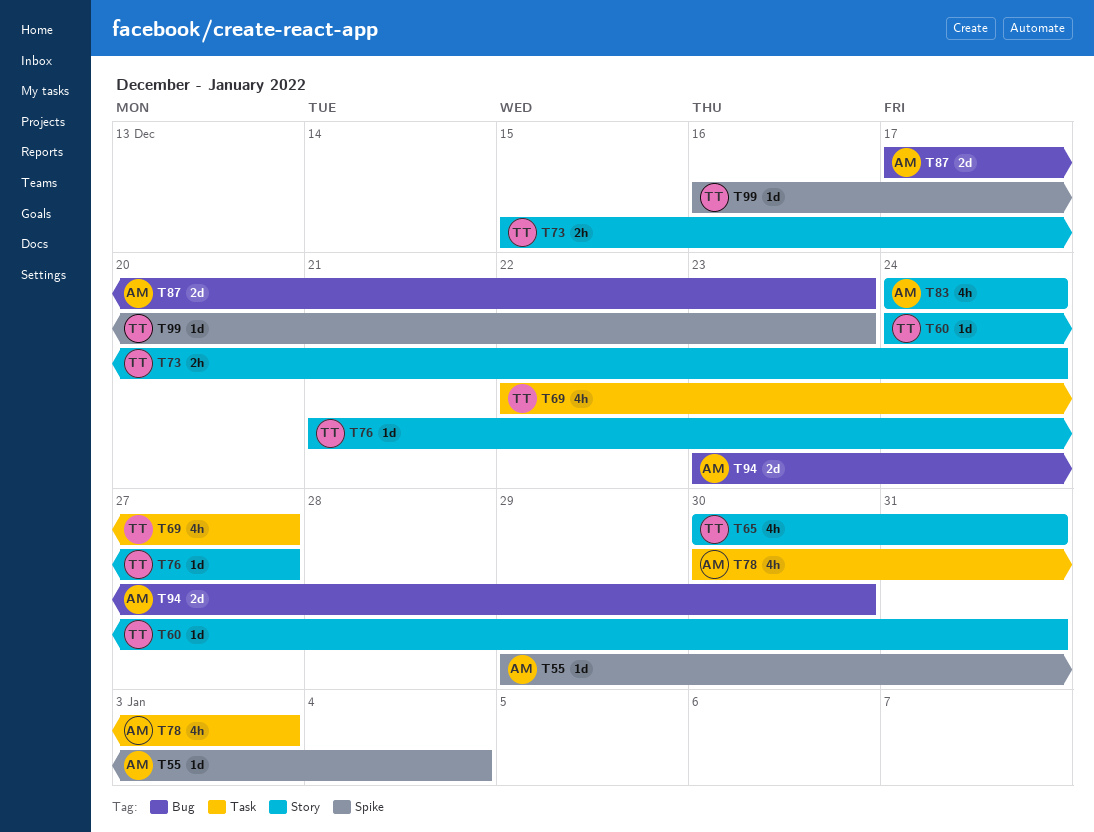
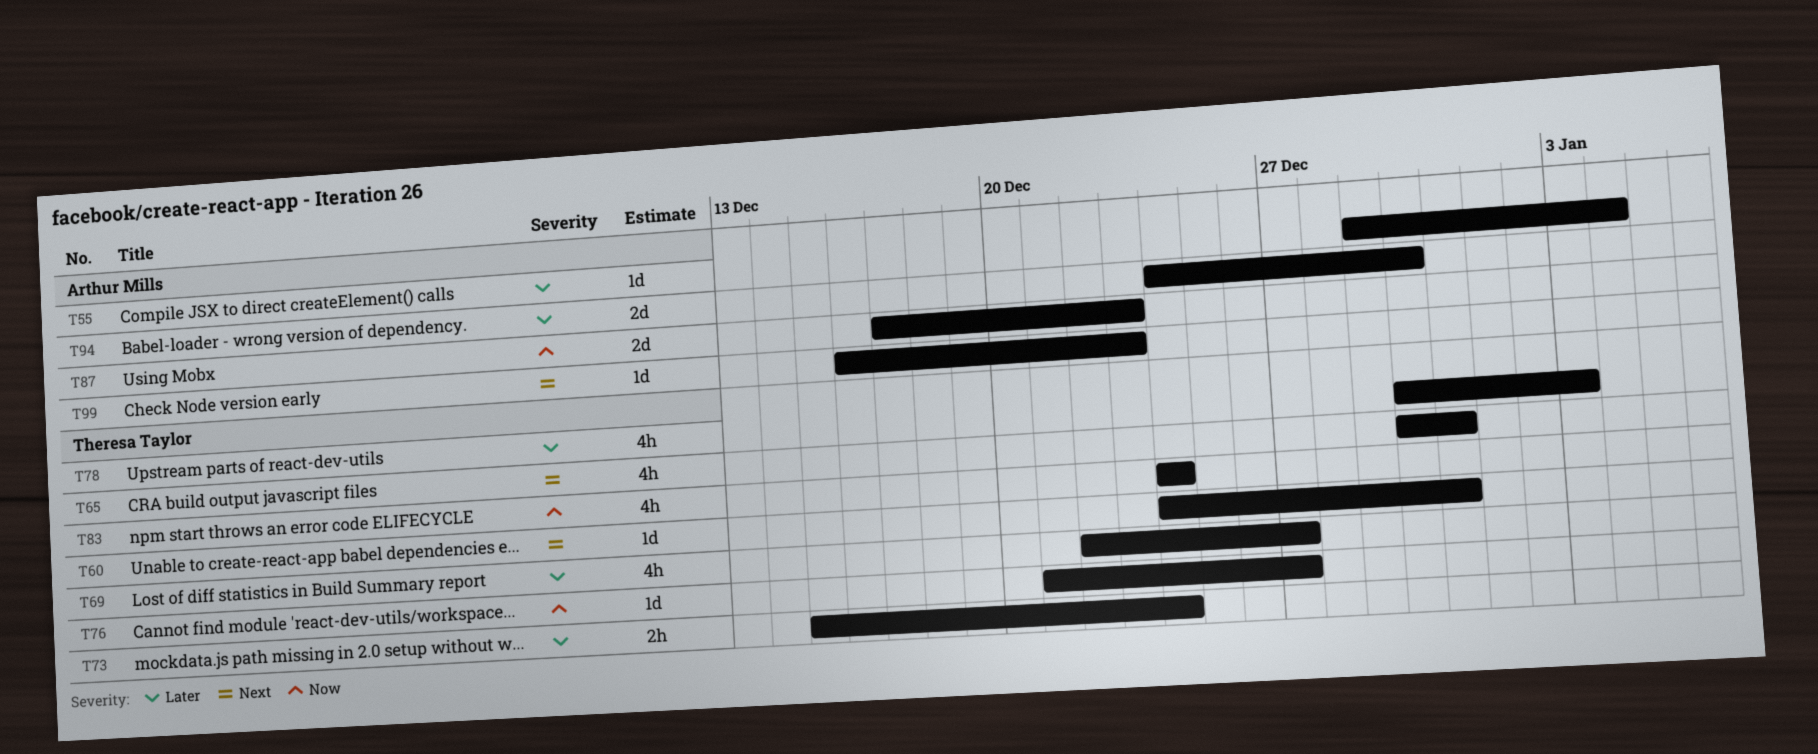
T78, owner: Arthur Mills -> Theresa Taylor
T83, owner: Arthur Mills -> Theresa Taylor
T94, start: Dec 23 -> Dec 24
T99, owner: Theresa Taylor -> Arthur Mills

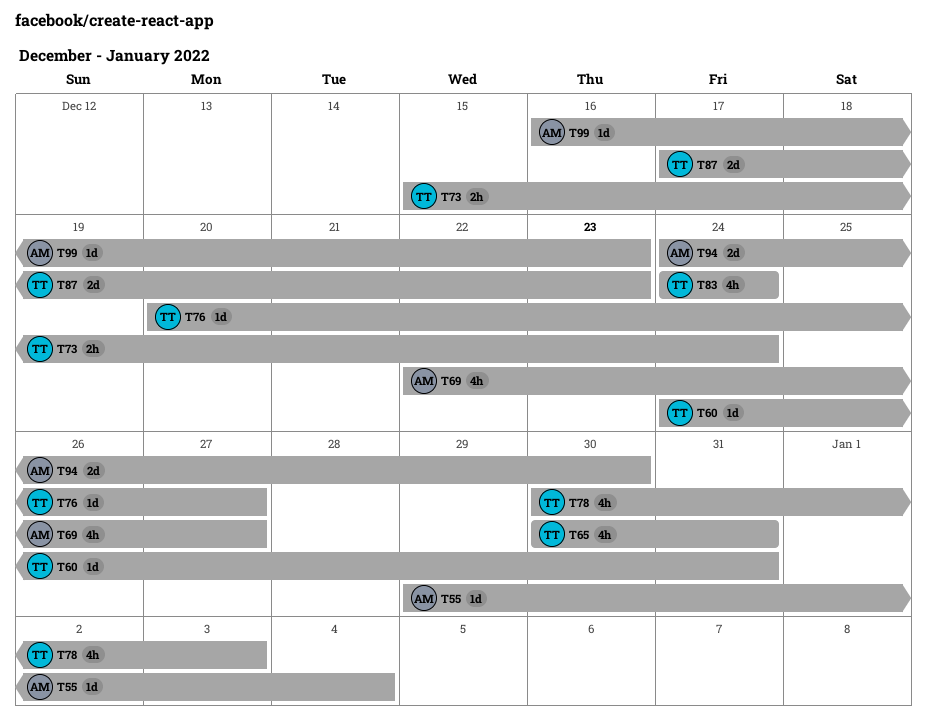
T69, owner: Theresa Taylor -> Arthur Mills
T76, start: Dec 21 -> Dec 20
T87, owner: Arthur Mills -> Theresa Taylor

